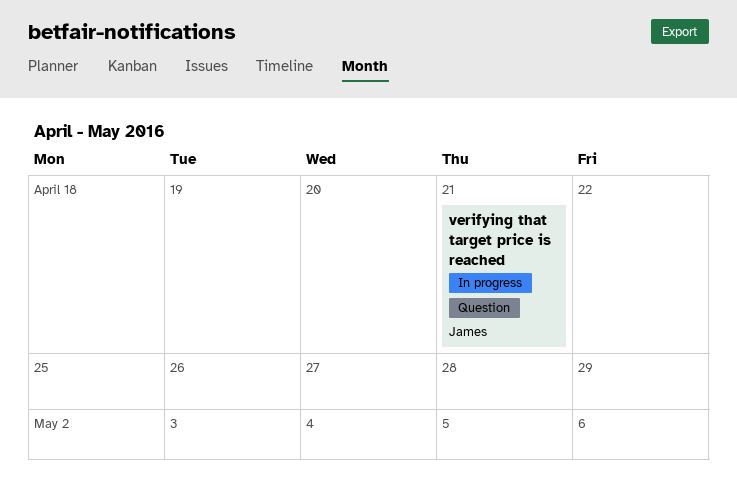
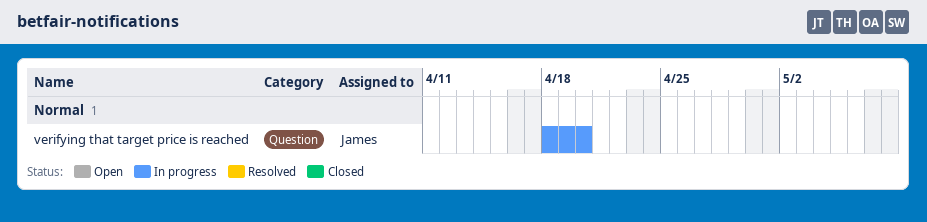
verifying that target price is reached, due: Apr 21 -> Apr 20

